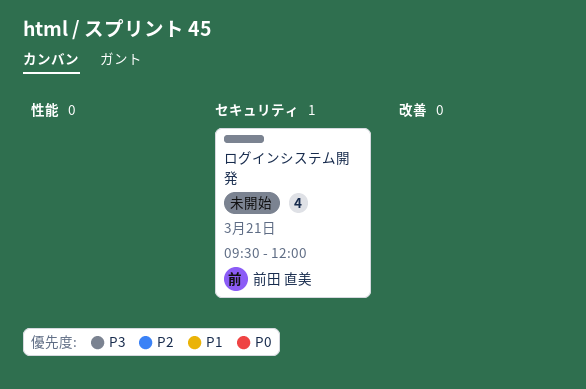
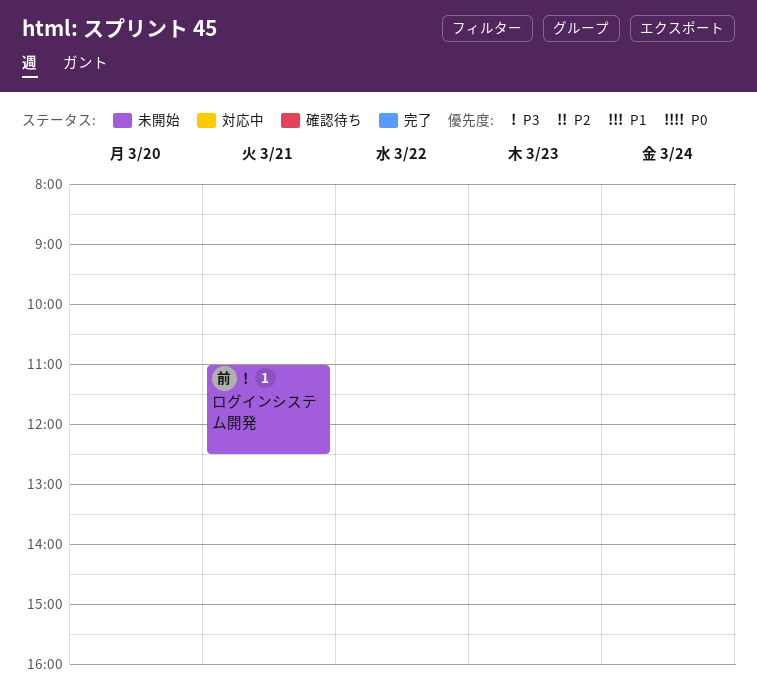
ログインシステム開発, estimate: 4 -> 1
ログインシステム開発, begins: 09:30 -> 11:00
ログインシステム開発, ends: 12:00 -> 12:30

